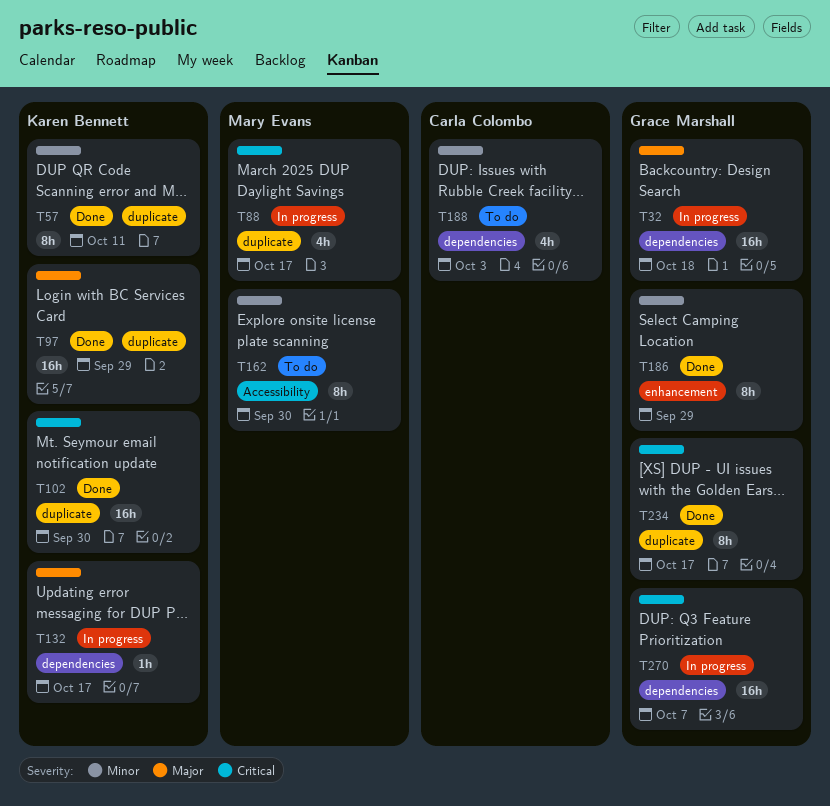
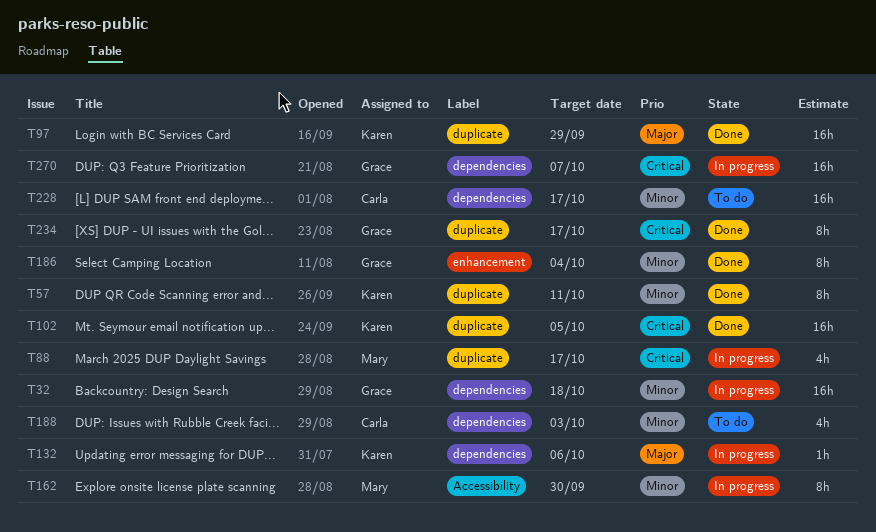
T32, priority: Major -> Minor
T102, due: Sep 30 -> Oct 5
T132, due: Oct 17 -> Oct 6
T162, status: To do -> In progress
T186, due: Sep 29 -> Oct 4
T228: none -> present

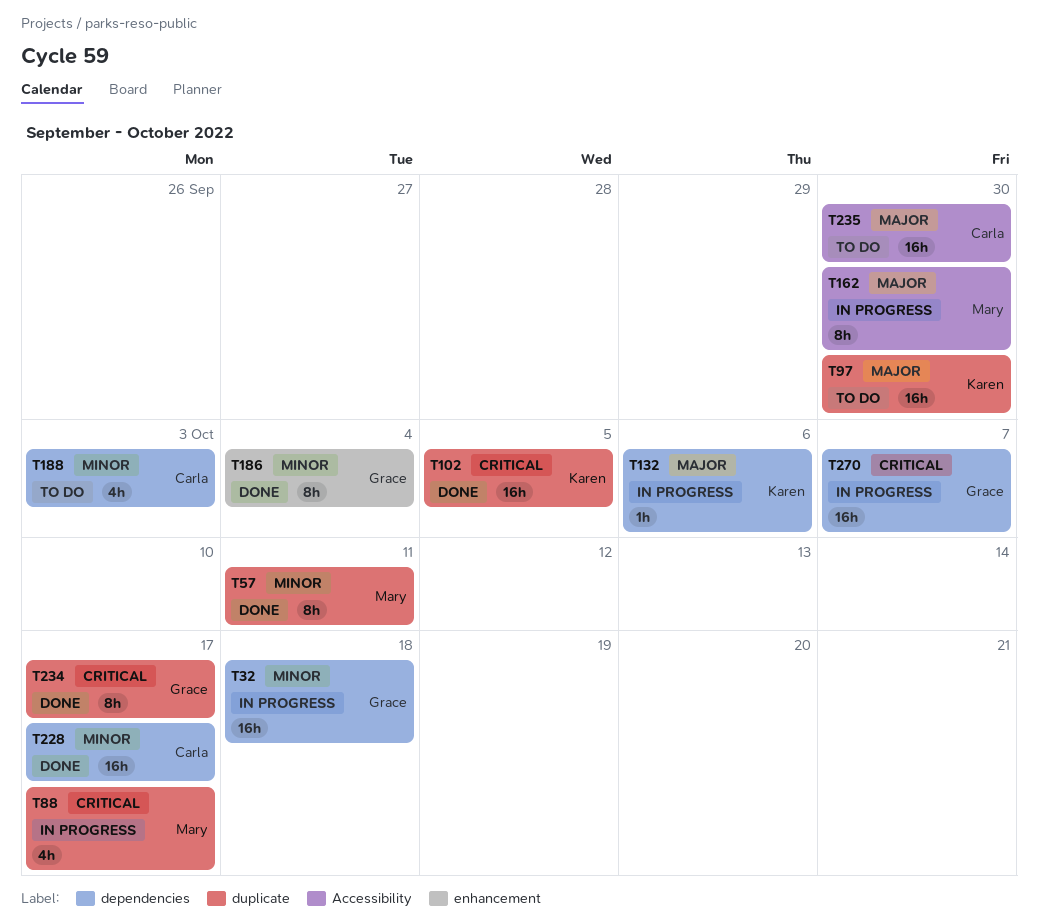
T57, owner: Karen -> Mary
T97, status: Done -> To do
T97, due: Sep 29 -> Sep 30
T162, priority: Minor -> Major
T228, status: To do -> Done
T235: none -> present

